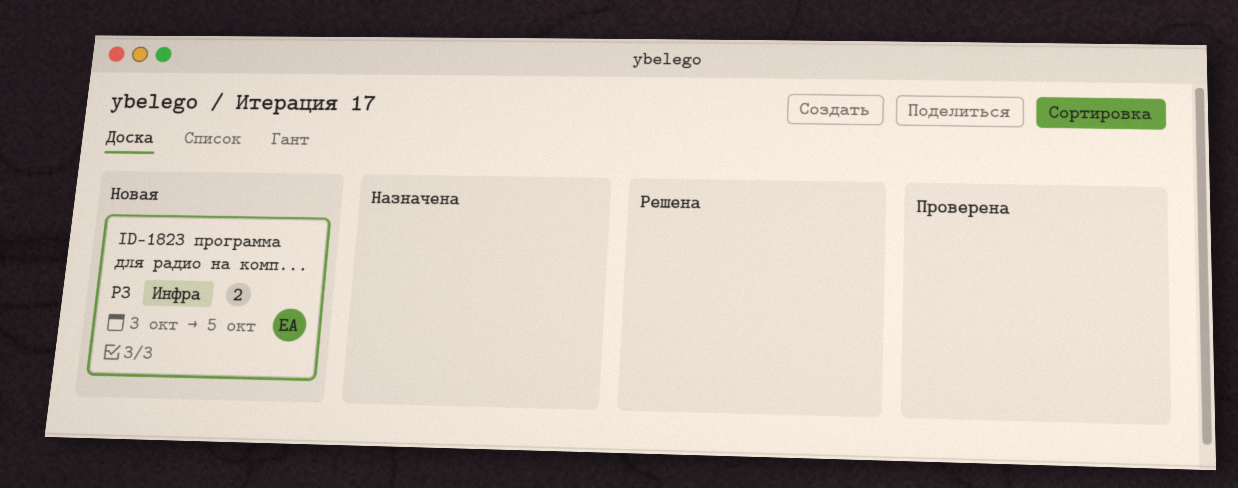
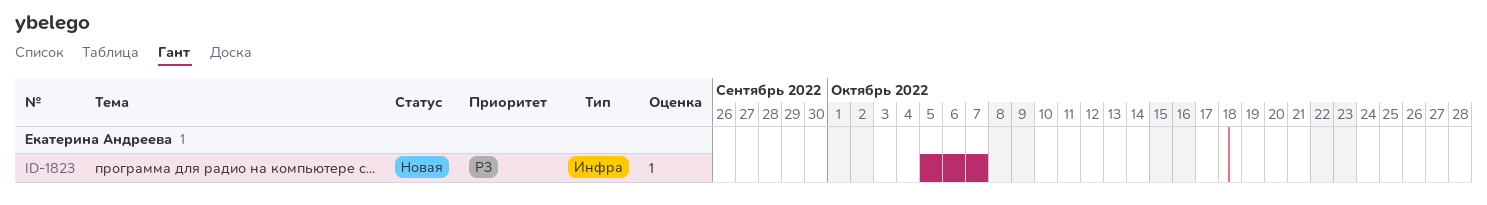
ID-1823, estimate: 2 -> 1
ID-1823, start: Oct 3 -> Oct 5
ID-1823, due: Oct 5 -> Oct 7

